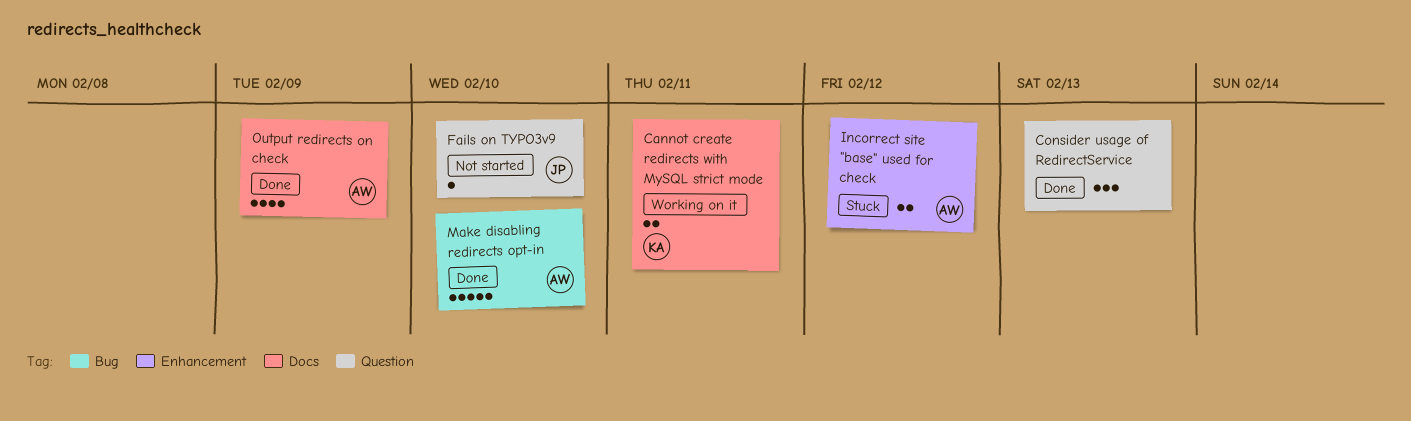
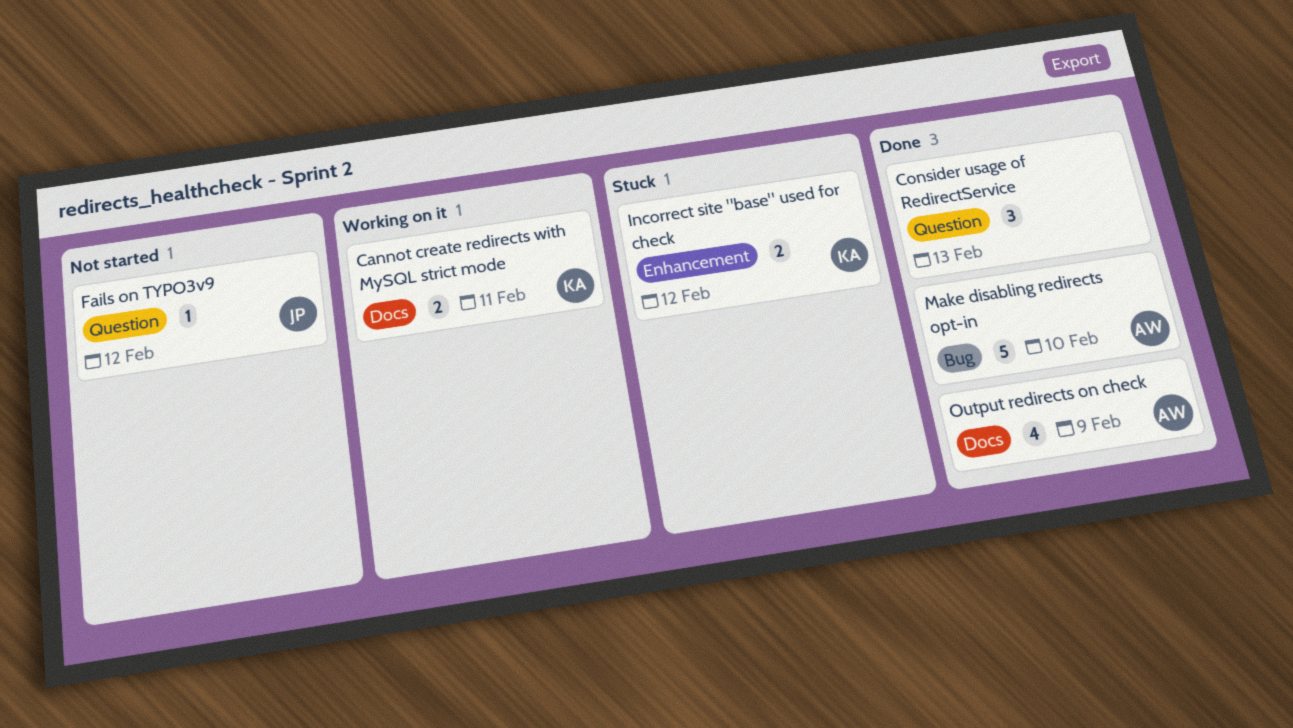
Fails on TYPO3v9, due: Feb 10 -> Feb 12
Incorrect site "base" used for check, owner: AW -> KA

